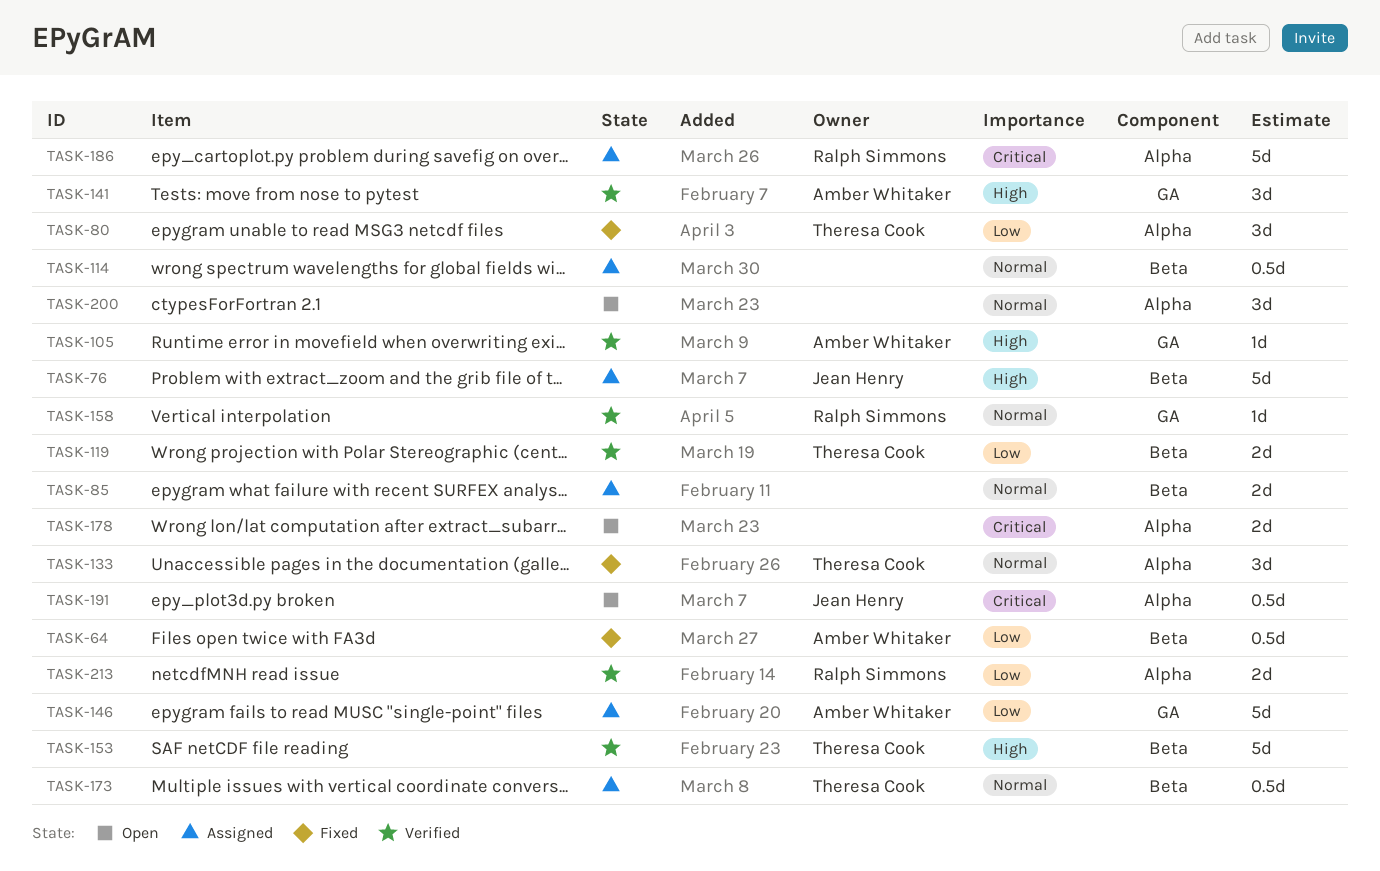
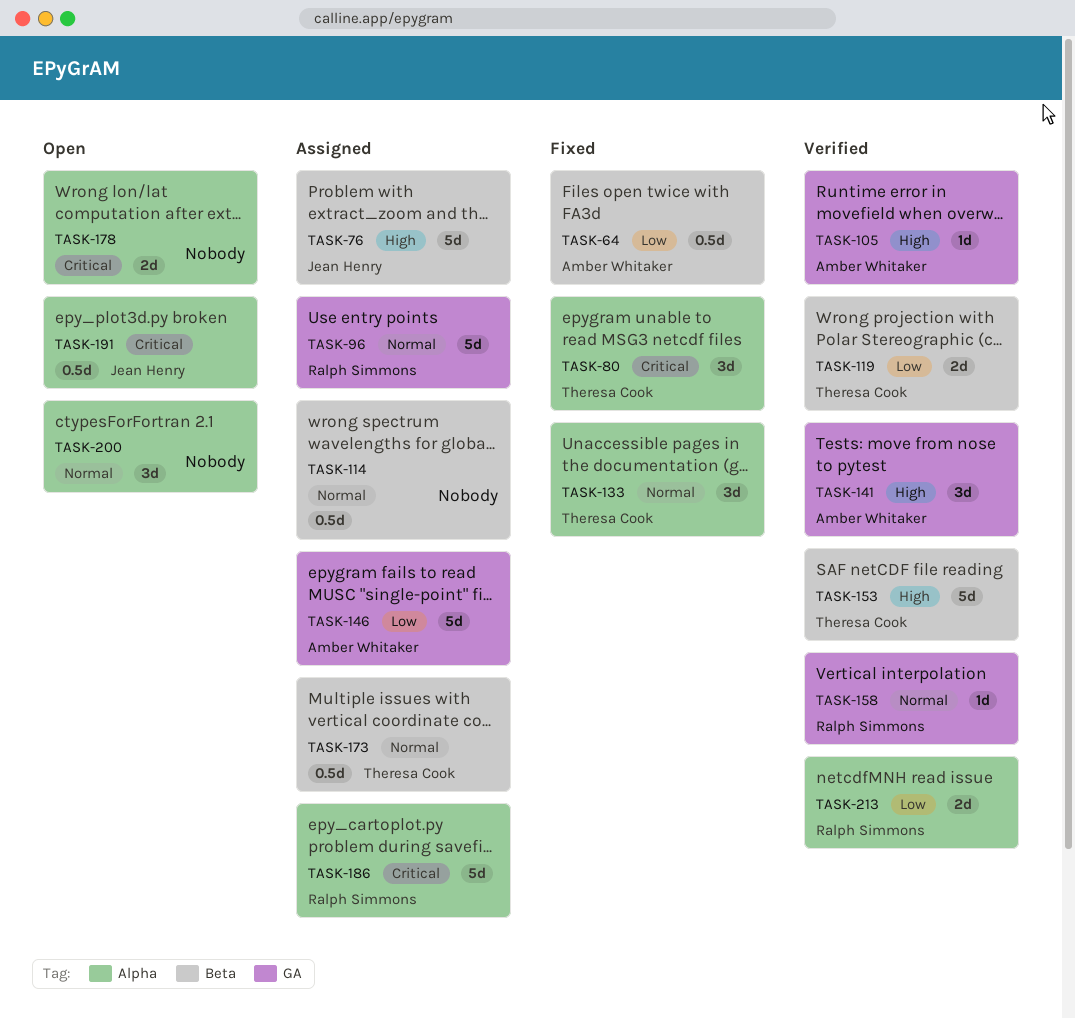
TASK-80, priority: Low -> Critical
TASK-85: present -> none
TASK-96: none -> present

